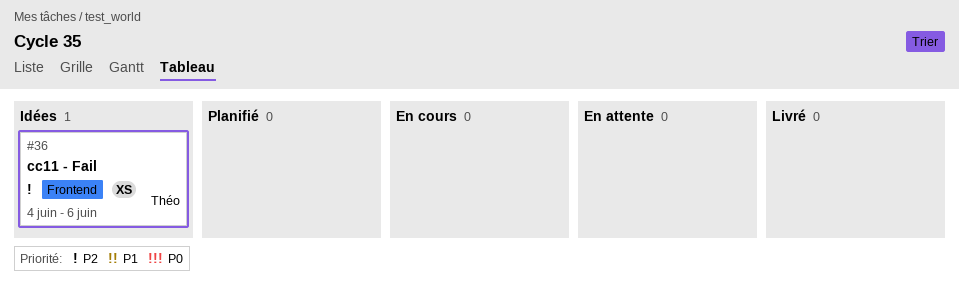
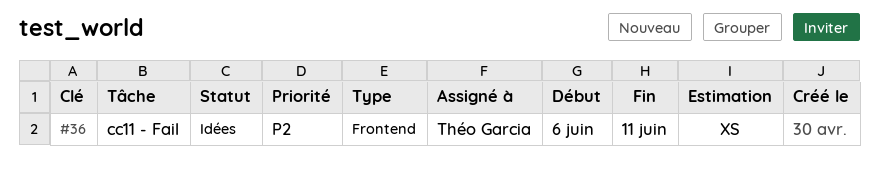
#36, start: Jun 4 -> Jun 6
#36, due: Jun 6 -> Jun 11

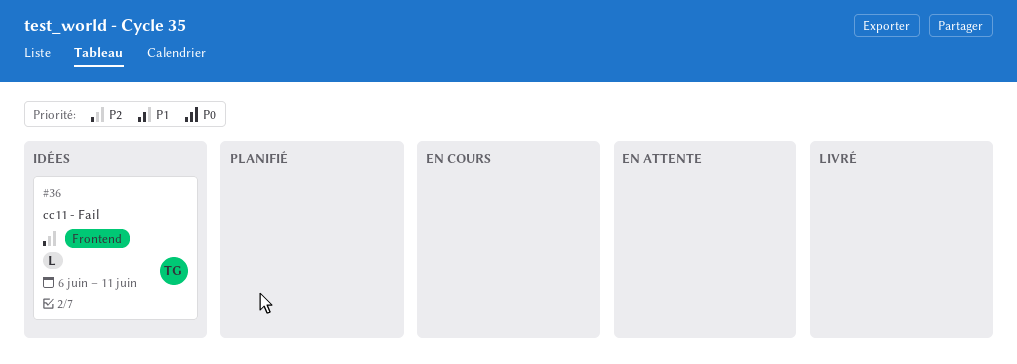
#36, estimate: XS -> L

